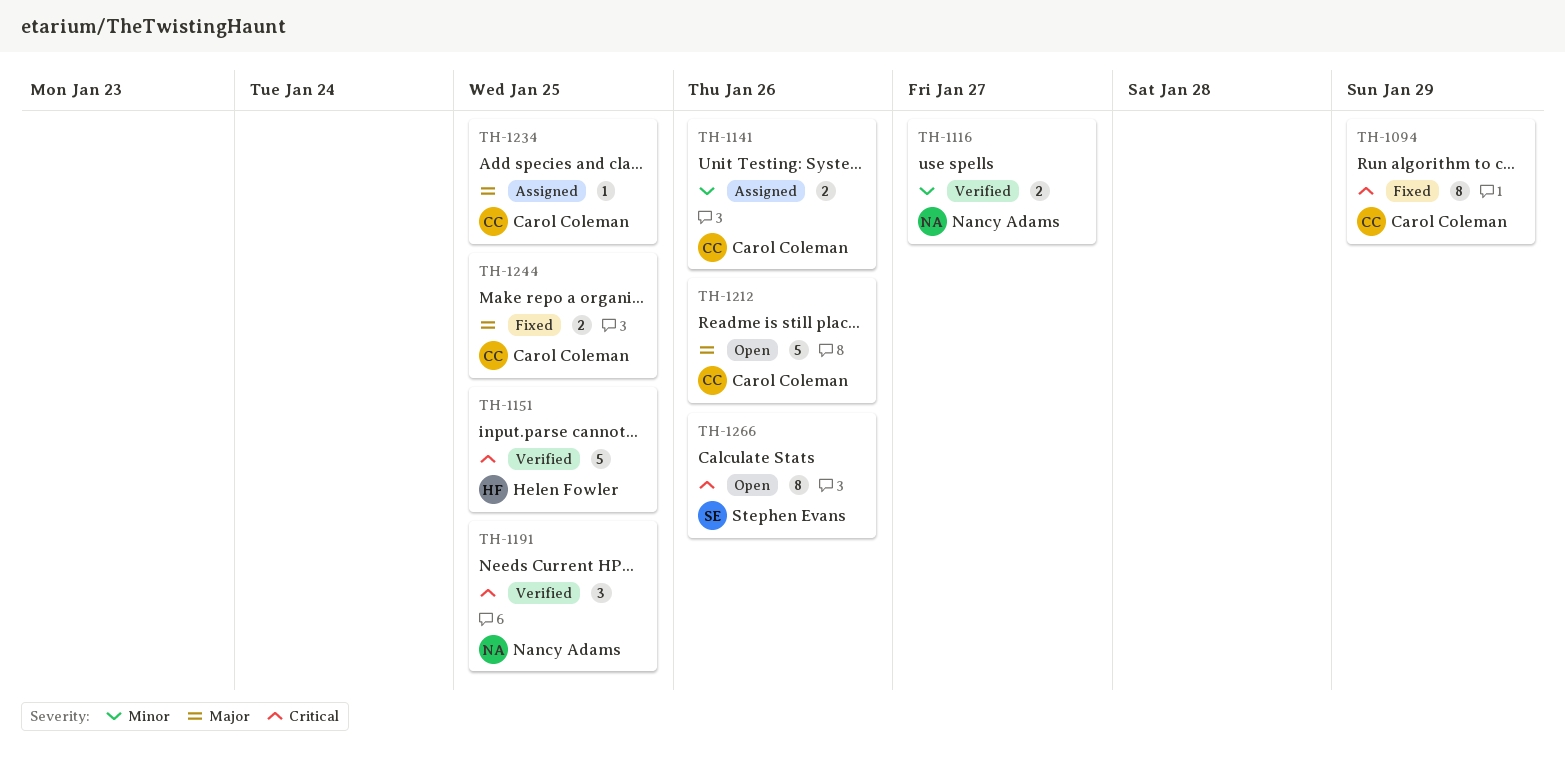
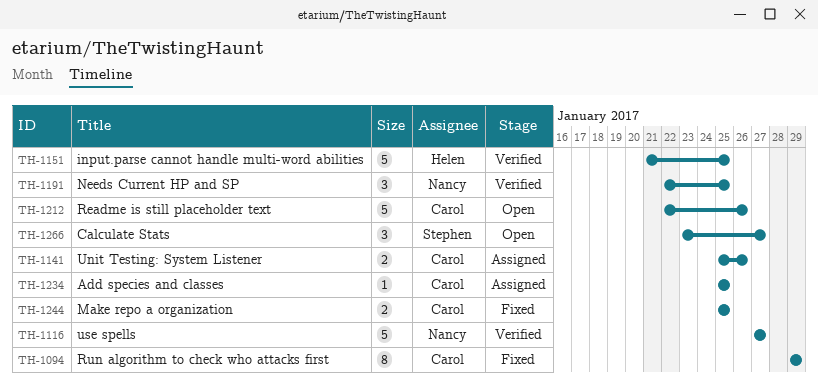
TH-1116, estimate: 2 -> 5
TH-1266, estimate: 8 -> 3
TH-1266, due: Jan 26 -> Jan 27

